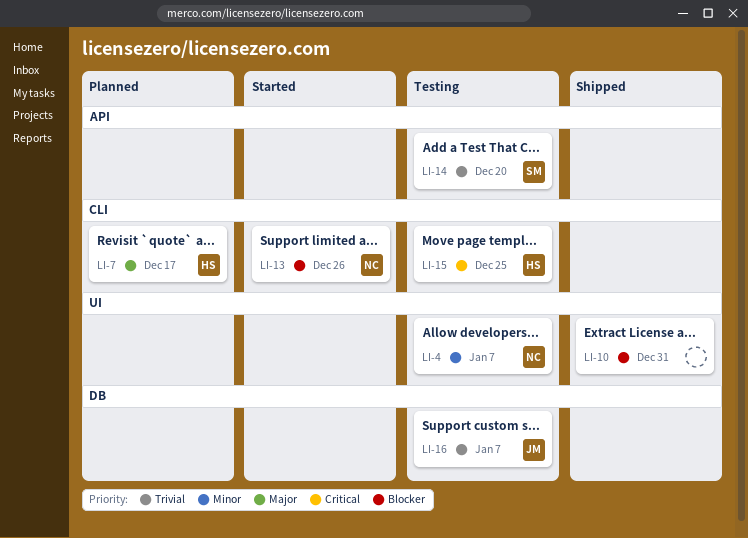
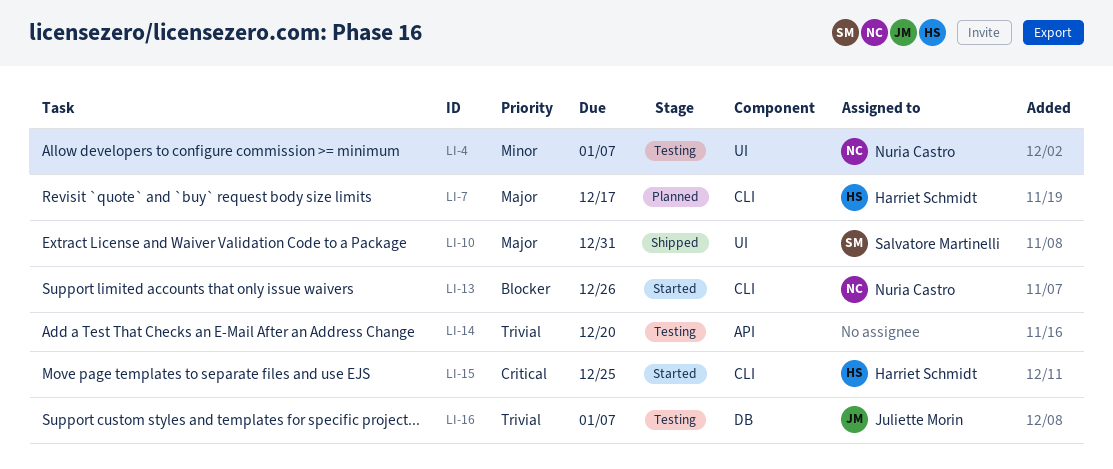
LI-10, owner: none -> Salvatore Martinelli
LI-10, priority: Blocker -> Major
LI-14, owner: Salvatore Martinelli -> none
LI-15, status: Testing -> Started

